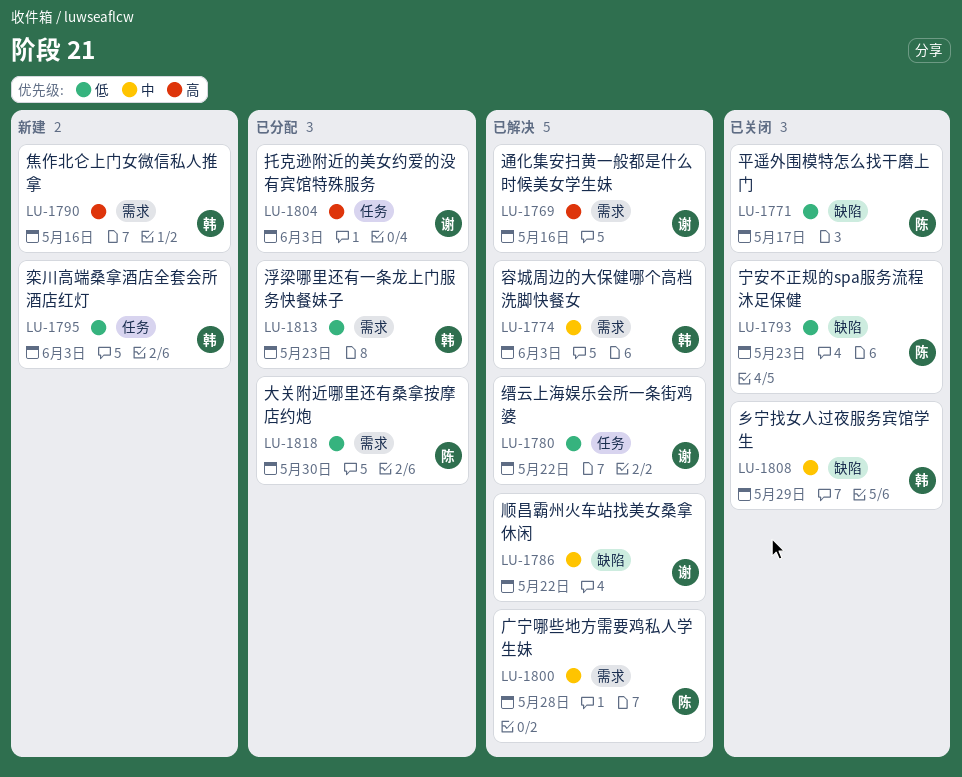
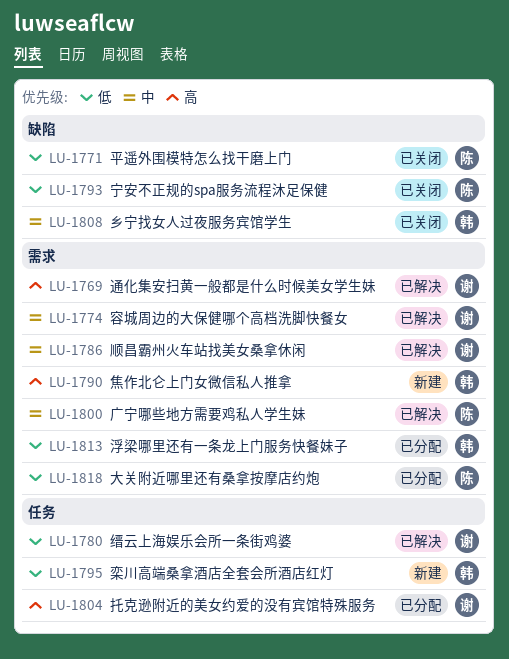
LU-1774, owner: 韩 -> 谢
LU-1786, label: 缺陷 -> 需求

